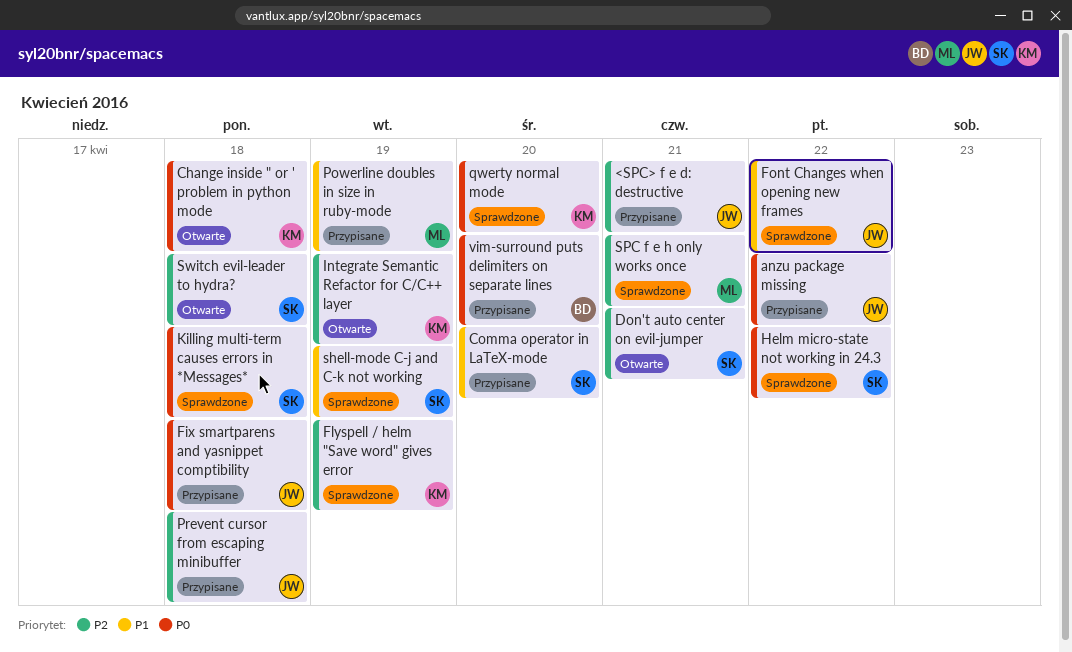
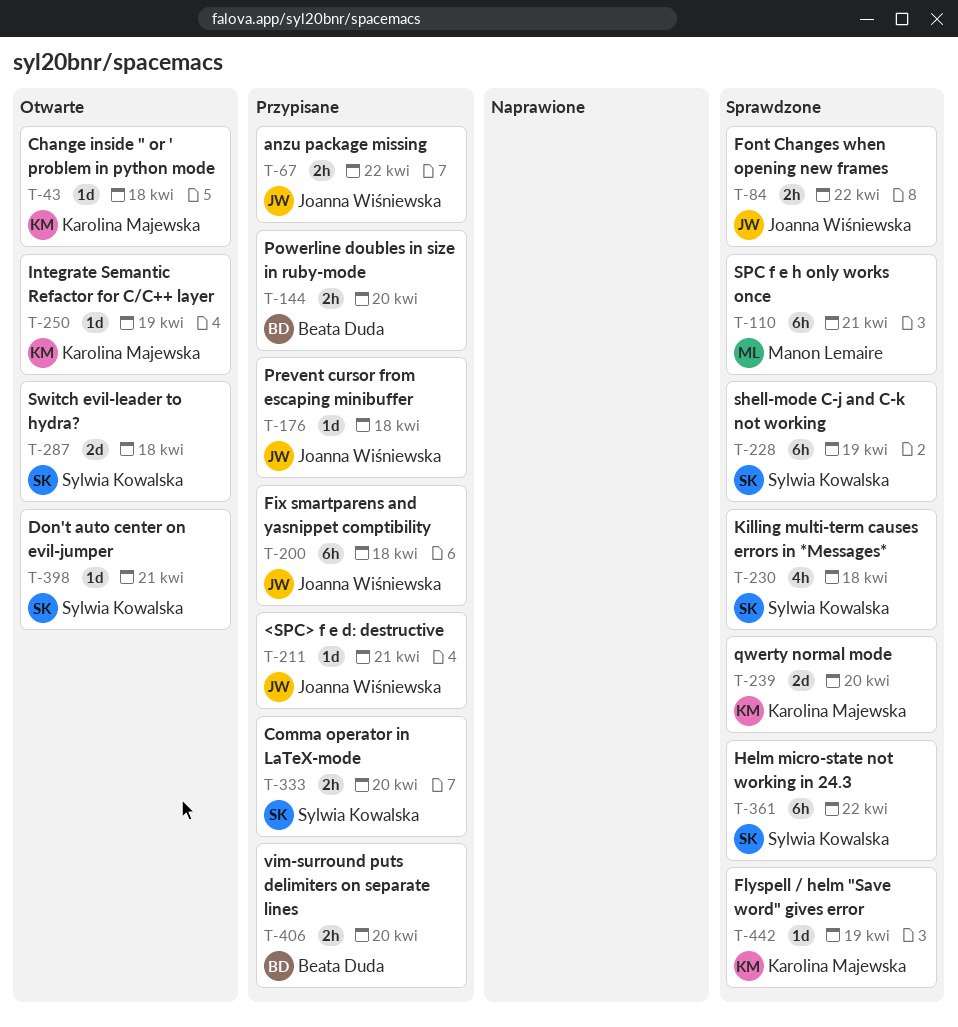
Powerline doubles in size in ruby-mode, owner: Manon Lemaire -> Beata Duda
Powerline doubles in size in ruby-mode, due: Apr 19 -> Apr 20

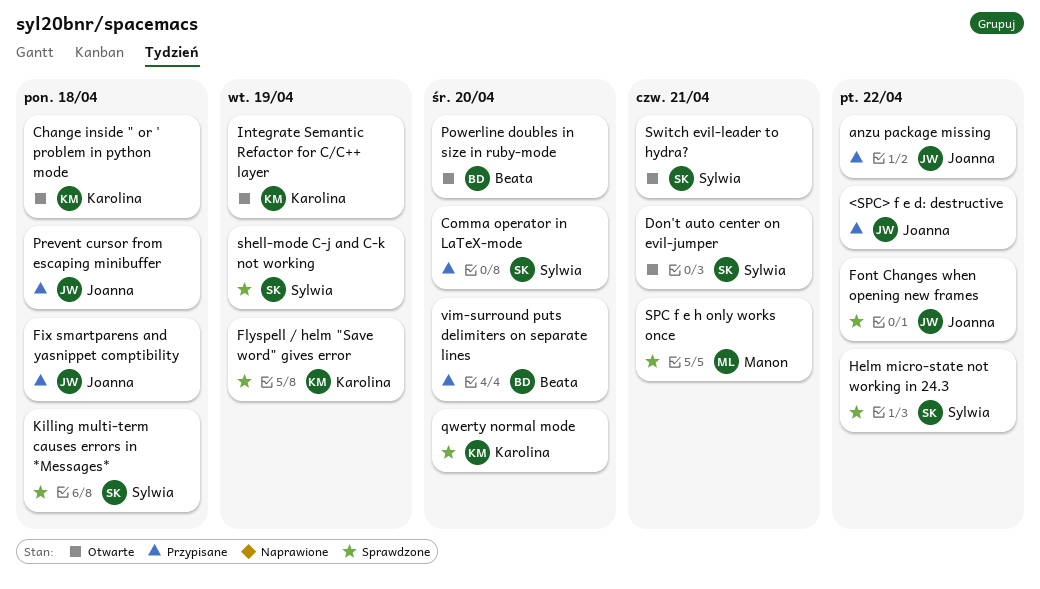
<SPC> f e d: destructive, due: Apr 21 -> Apr 22
Powerline doubles in size in ruby-mode, status: Przypisane -> Otwarte
Switch evil-leader to hydra?, due: Apr 18 -> Apr 21

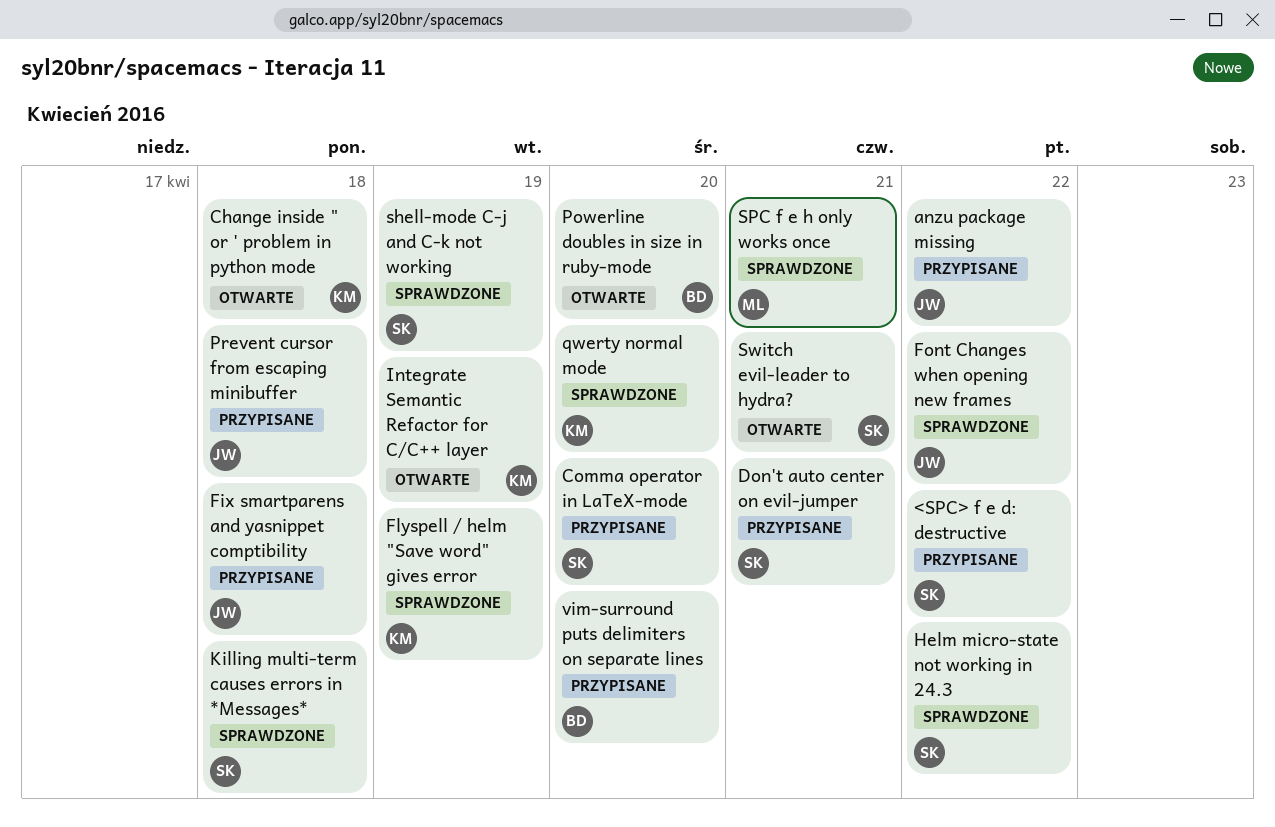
<SPC> f e d: destructive, owner: Joanna -> Sylwia
Don't auto center on evil-jumper, status: Otwarte -> Przypisane

